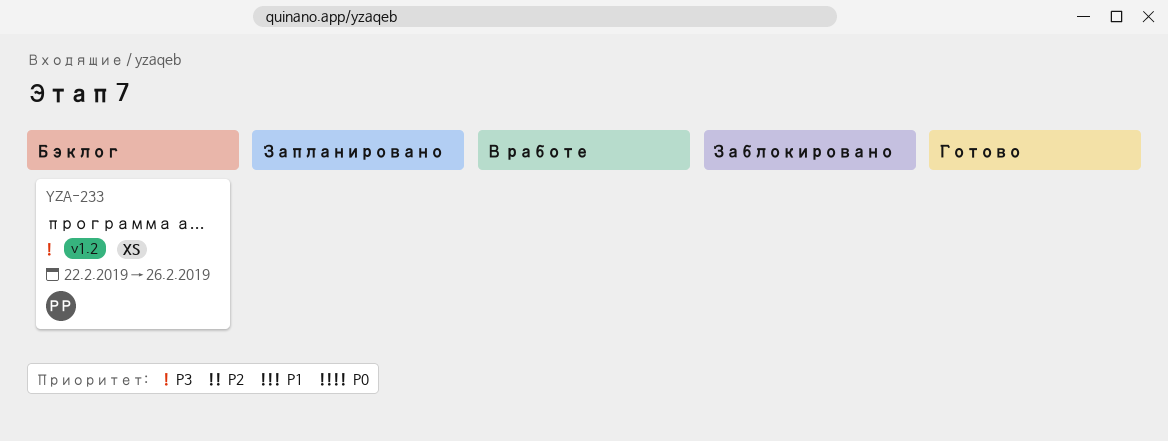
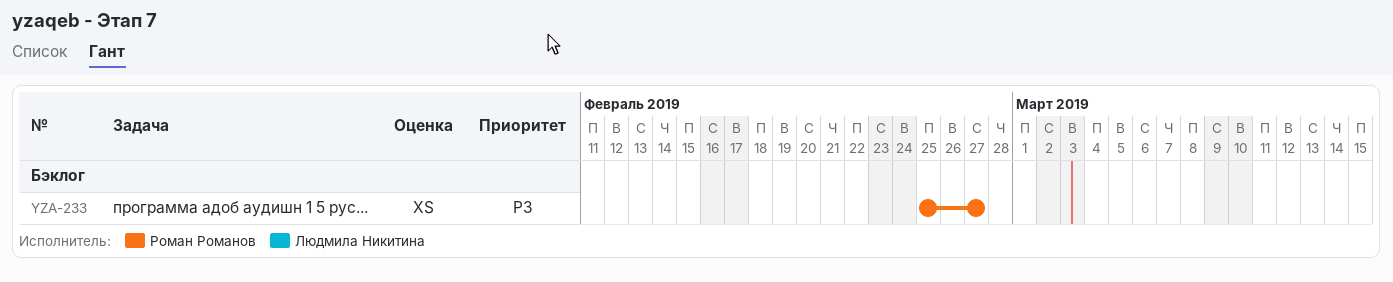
YZA-233, start: Feb 22 -> Feb 25
YZA-233, due: Feb 26 -> Feb 27

